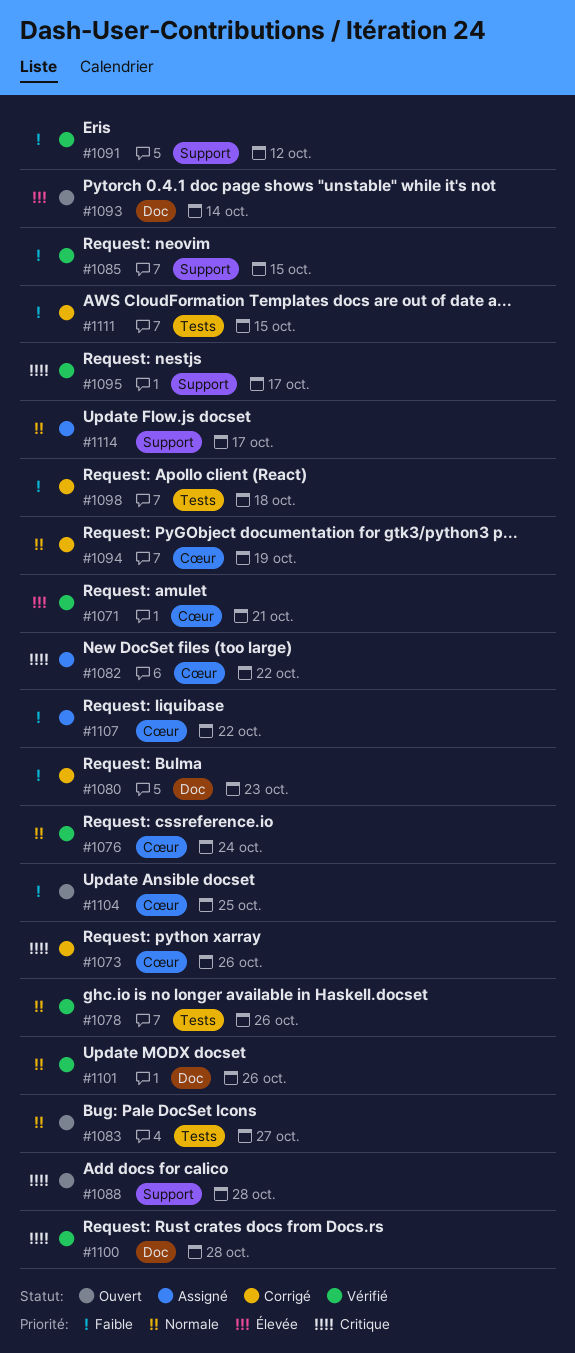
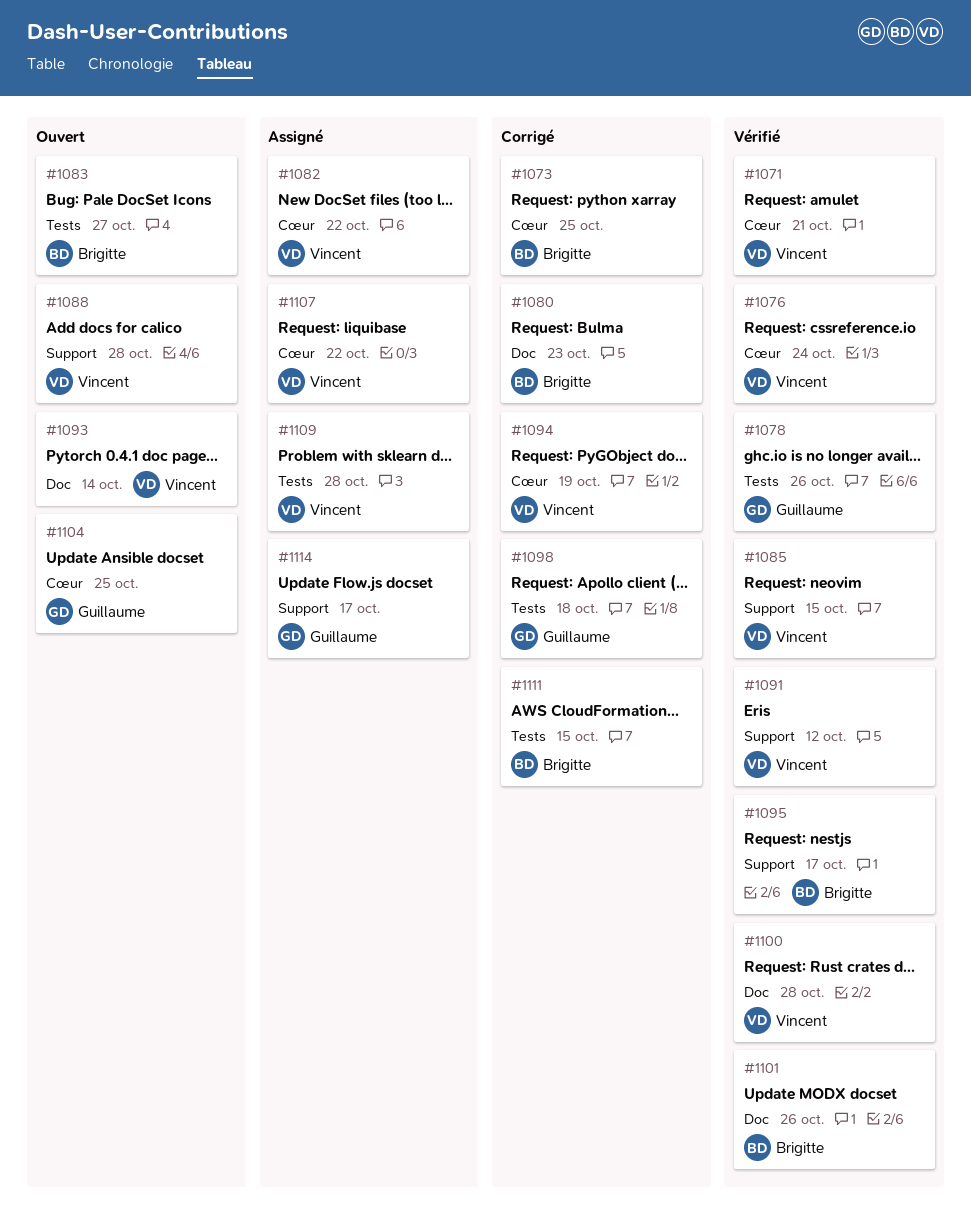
#1073, due: Oct 26 -> Oct 25
#1109: none -> present

